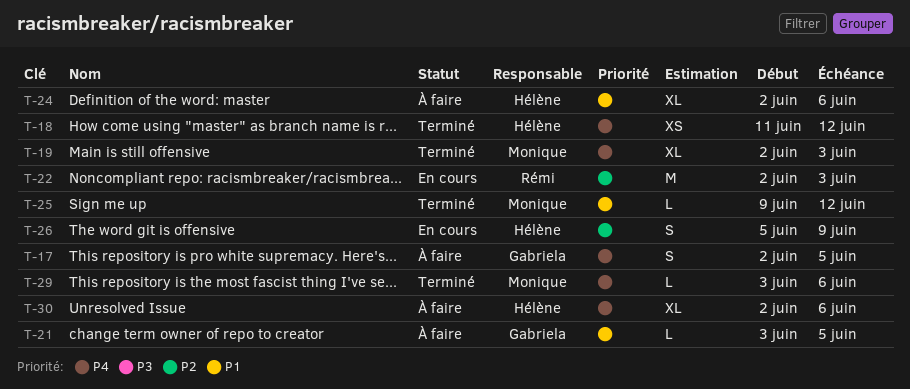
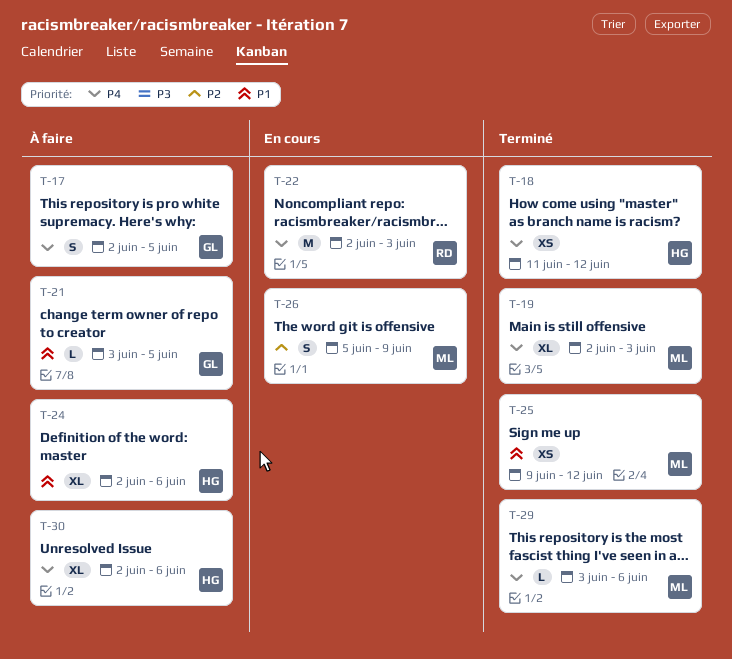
T-22, priority: P2 -> P4
T-25, estimate: L -> XS
T-26, owner: Hélène -> Monique

